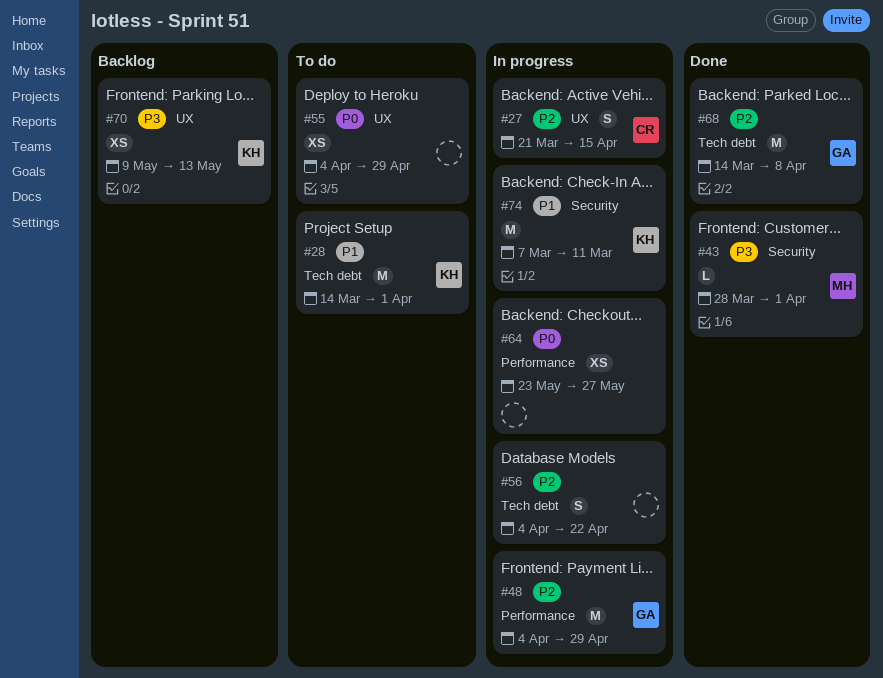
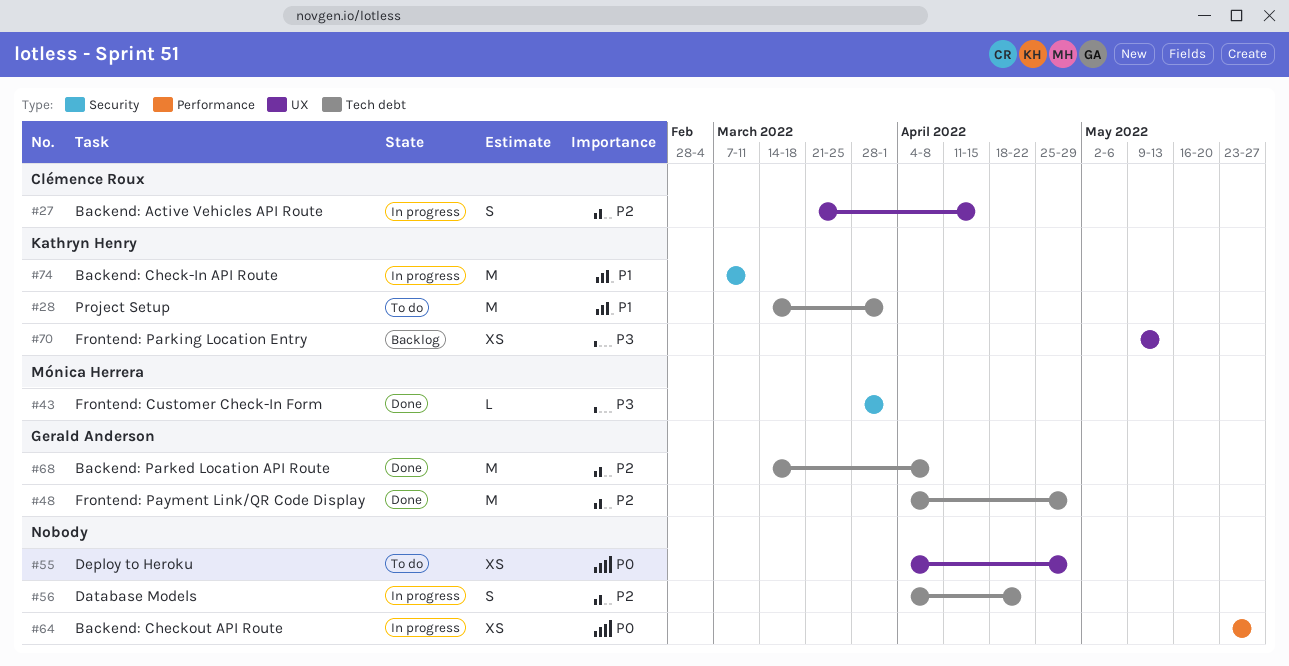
#48, status: In progress -> Done
#48, label: Performance -> Tech debt

